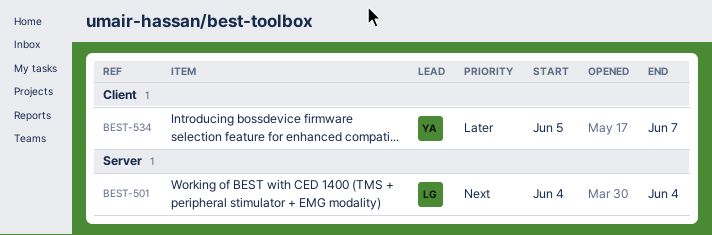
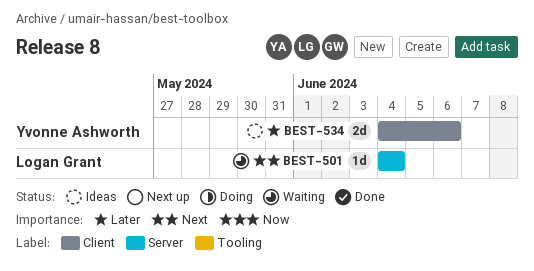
BEST-534, start: Jun 5 -> Jun 4
BEST-534, due: Jun 7 -> Jun 6

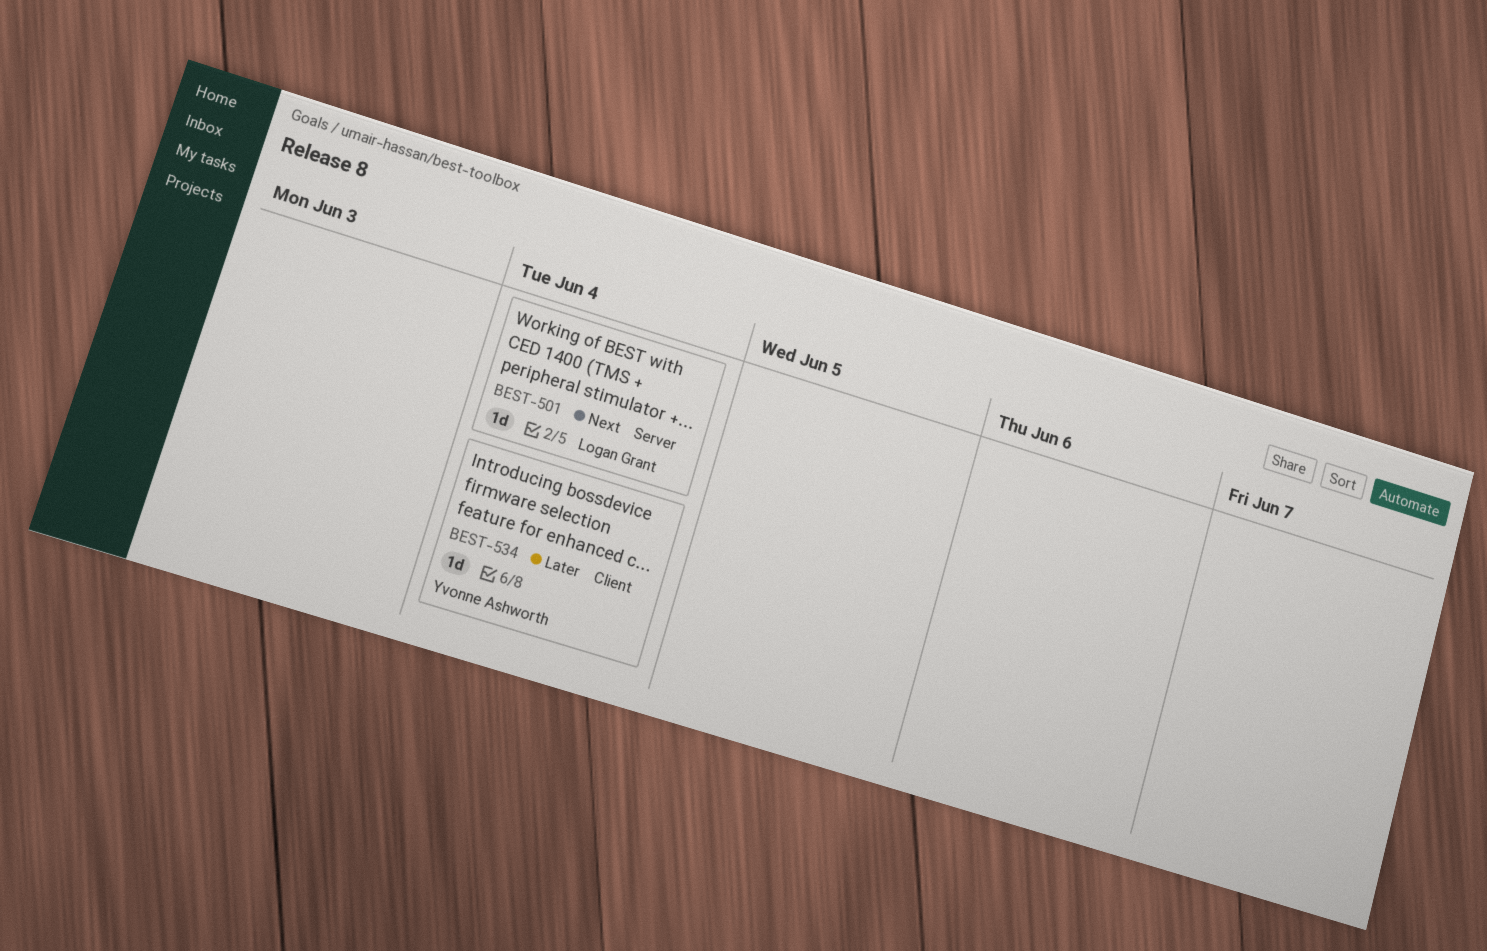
BEST-534, estimate: 2d -> 1d
BEST-534, due: Jun 6 -> Jun 4

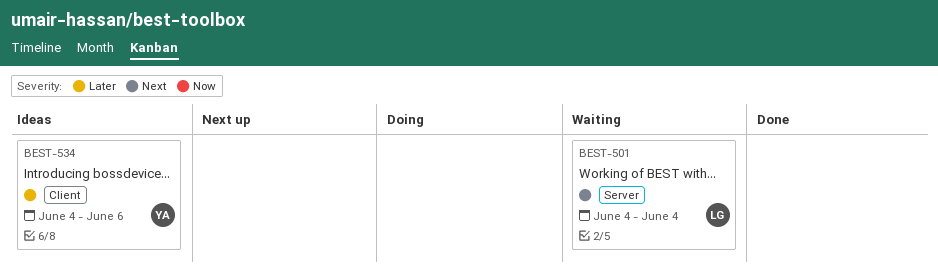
BEST-534, due: Jun 4 -> Jun 6

